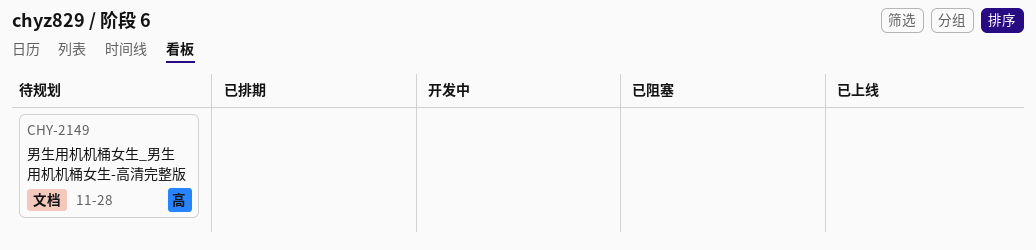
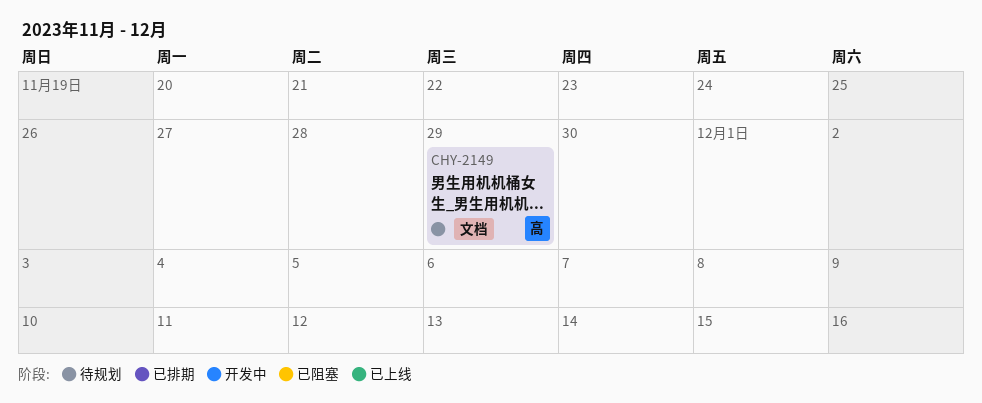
CHY-2149, due: Nov 28 -> Nov 29

